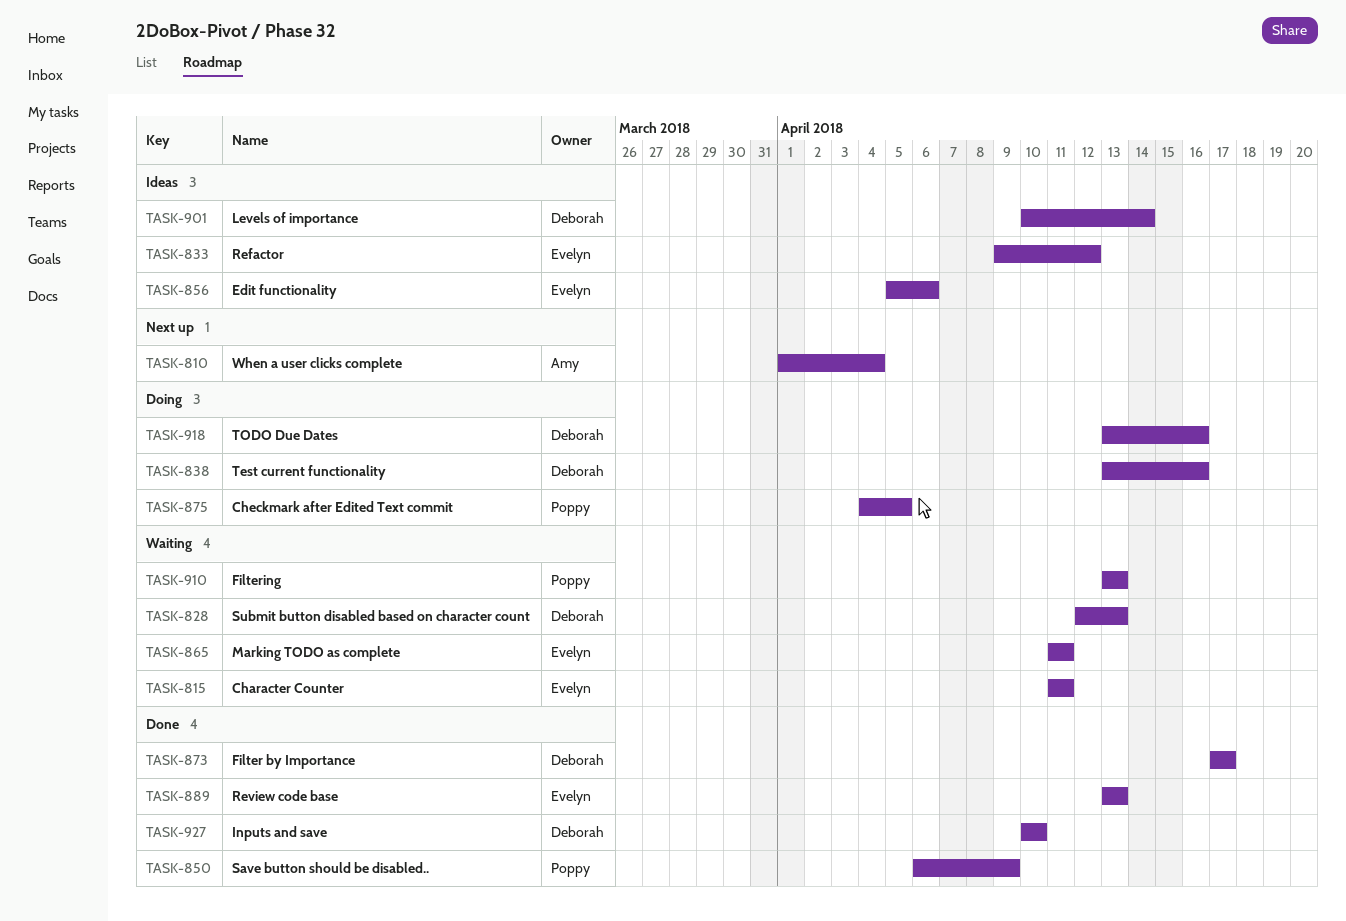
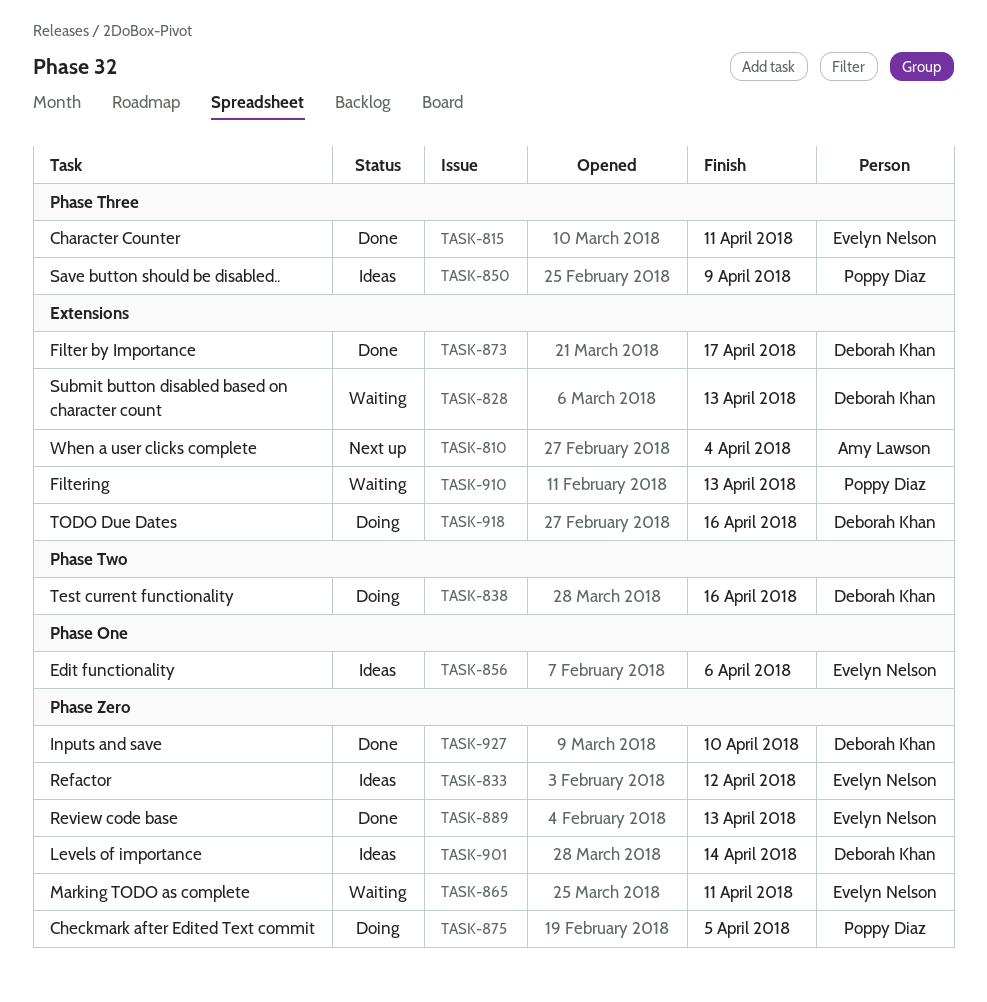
TASK-815, status: Waiting -> Done
TASK-850, status: Done -> Ideas

